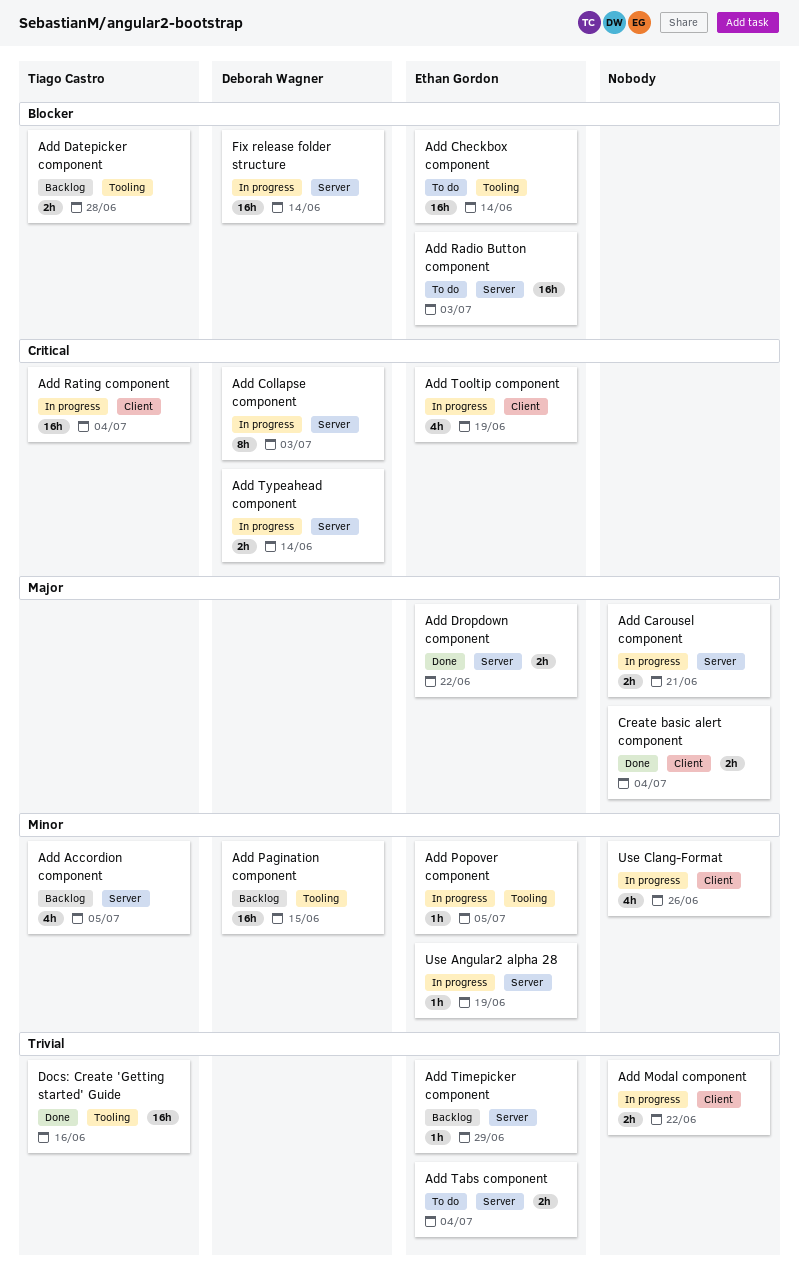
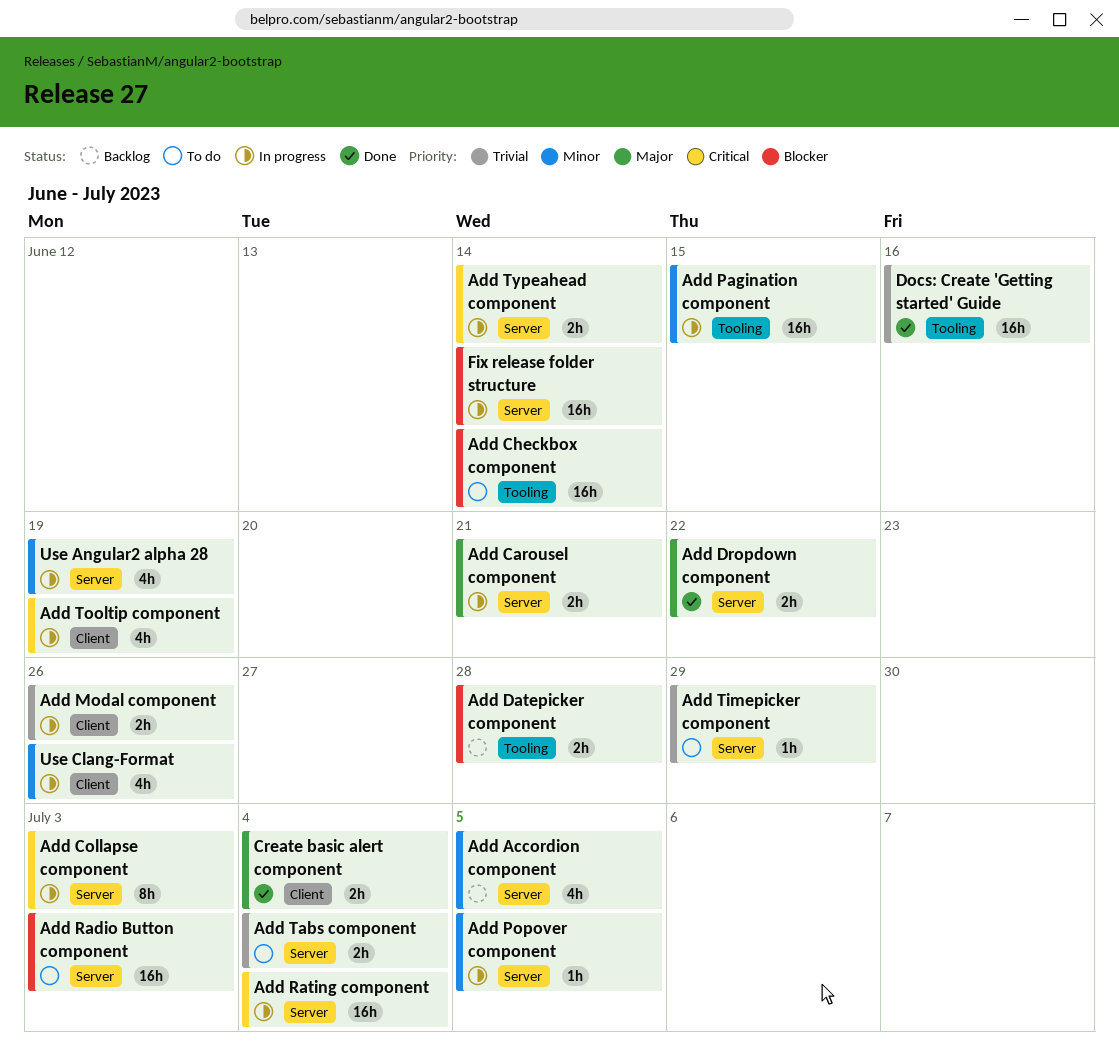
Add Modal component, due: Jun 22 -> Jun 26
Add Pagination component, status: Backlog -> In progress
Add Popover component, label: Tooling -> Server
Add Rating component, label: Client -> Server
Add Timepicker component, status: Backlog -> To do
Use Angular2 alpha 28, estimate: 1h -> 4h

